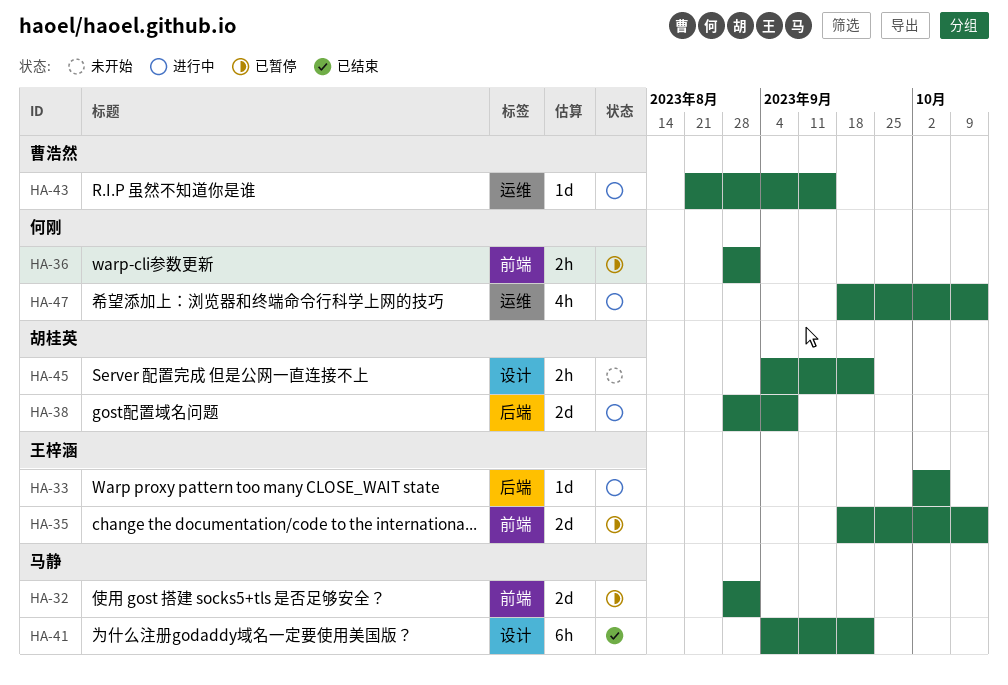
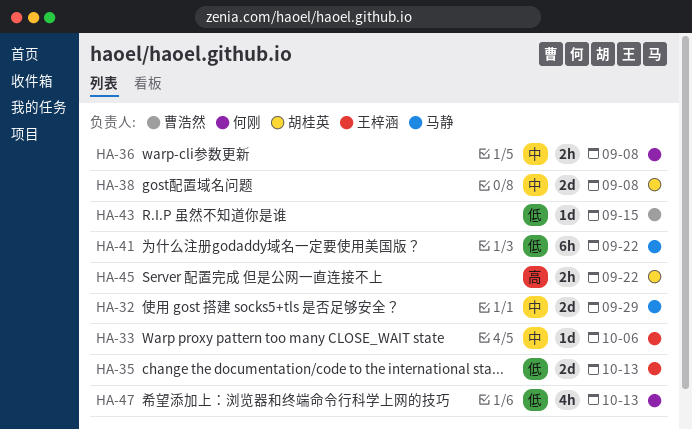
HA-32, due: Sep 1 -> Sep 29
HA-36, due: Sep 1 -> Sep 8

